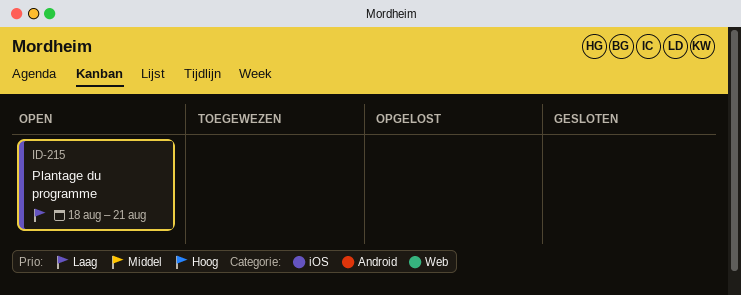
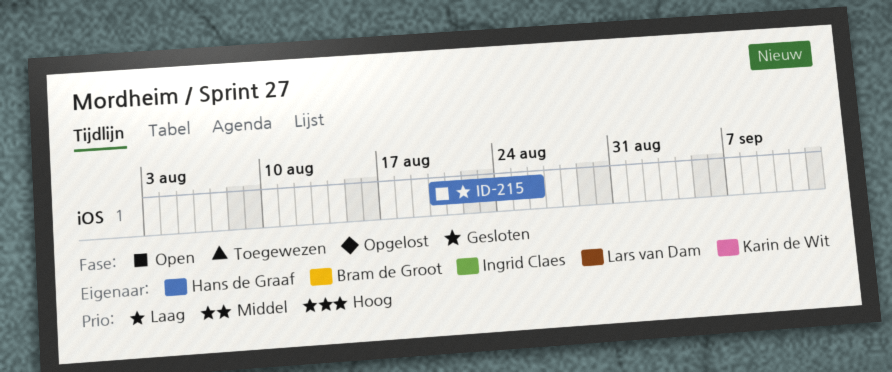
ID-215, start: Aug 18 -> Aug 20
ID-215, due: Aug 21 -> Aug 26

